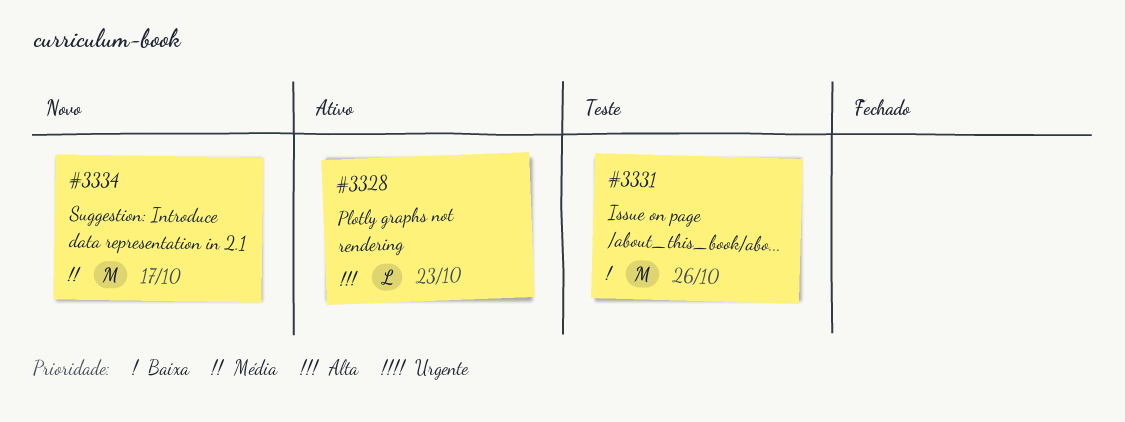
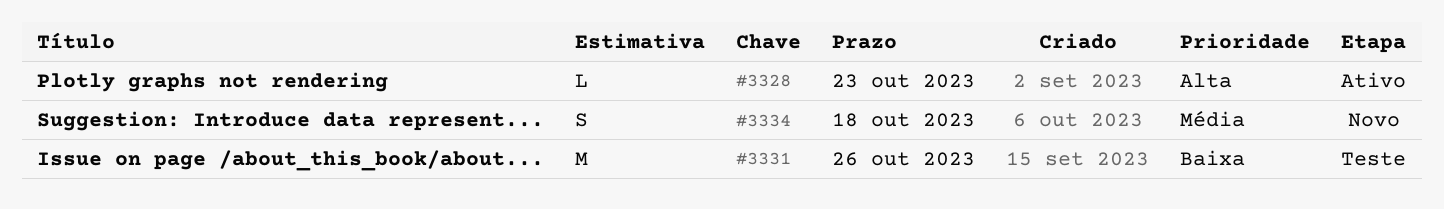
#3334, estimate: M -> S
#3334, due: Oct 17 -> Oct 18

